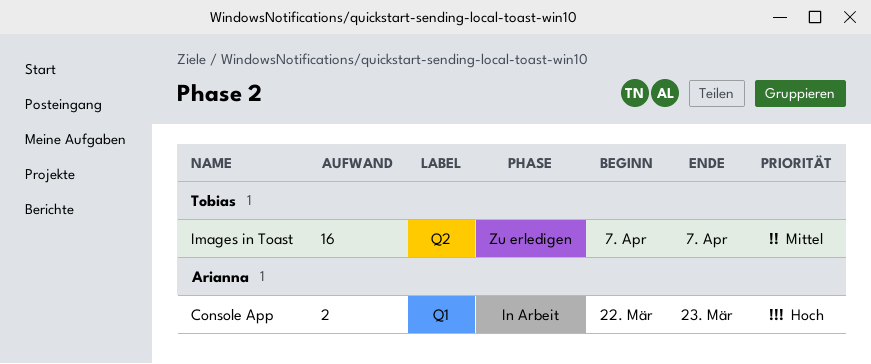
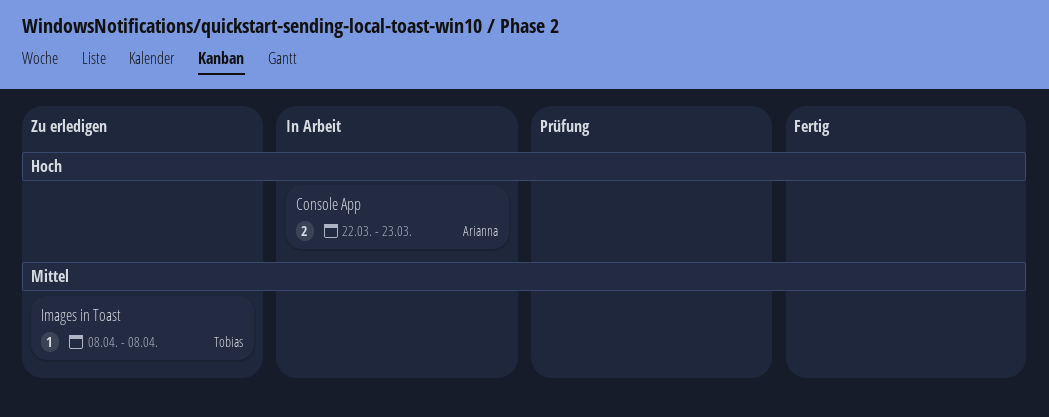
Images in Toast, estimate: 16 -> 1
Images in Toast, start: Apr 7 -> Apr 8
Images in Toast, due: Apr 7 -> Apr 8

